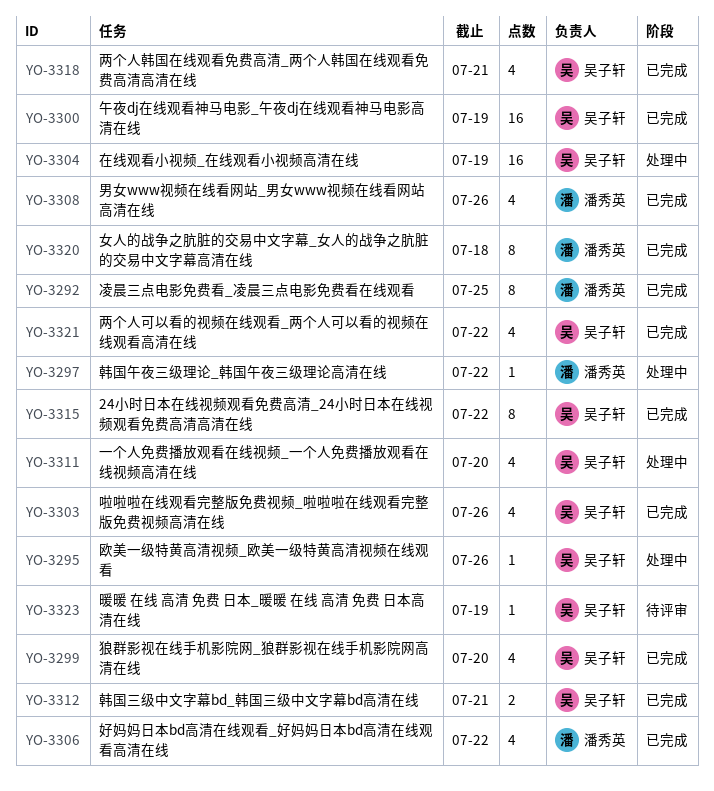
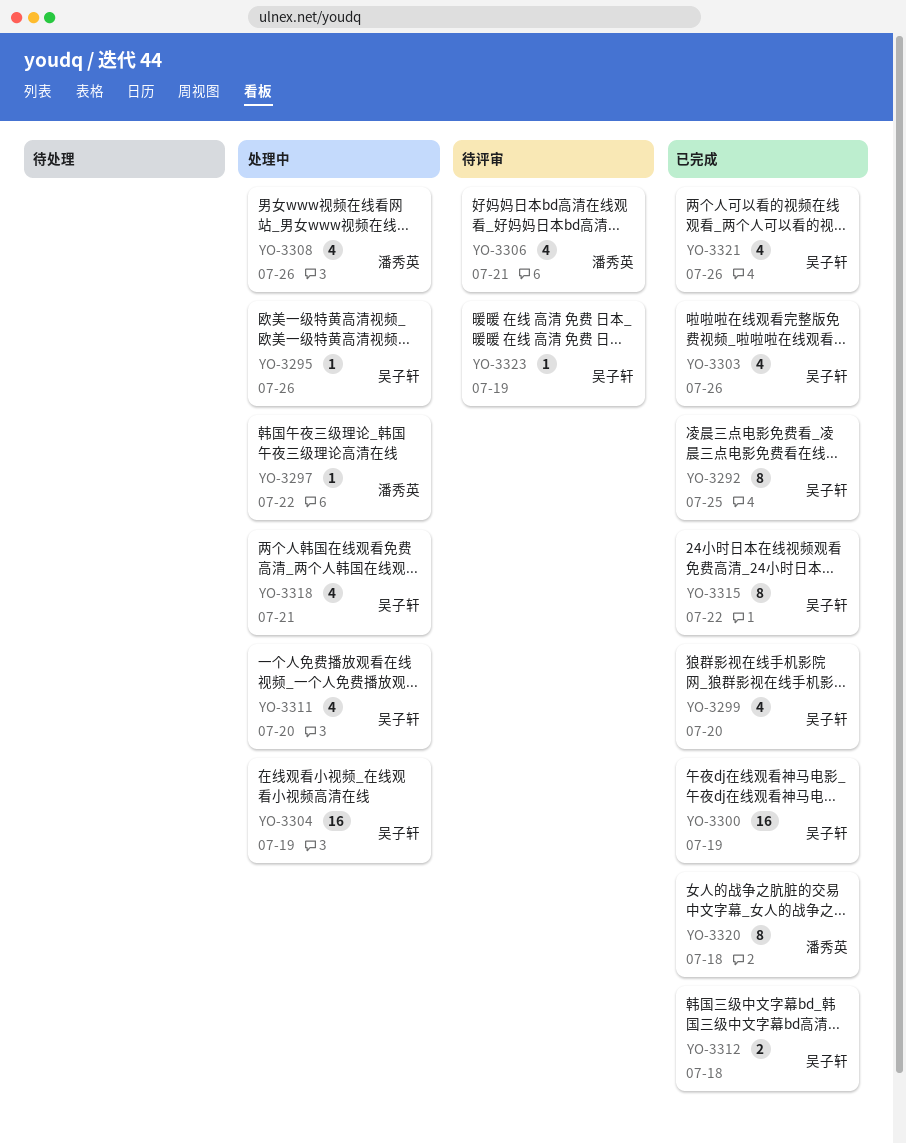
YO-3292, owner: 潘秀英 -> 吴子轩
YO-3306, status: 已完成 -> 待评审
YO-3306, due: Jul 22 -> Jul 21
YO-3308, status: 已完成 -> 处理中
YO-3312, due: Jul 21 -> Jul 18
YO-3318, status: 已完成 -> 处理中
YO-3321, due: Jul 22 -> Jul 26

